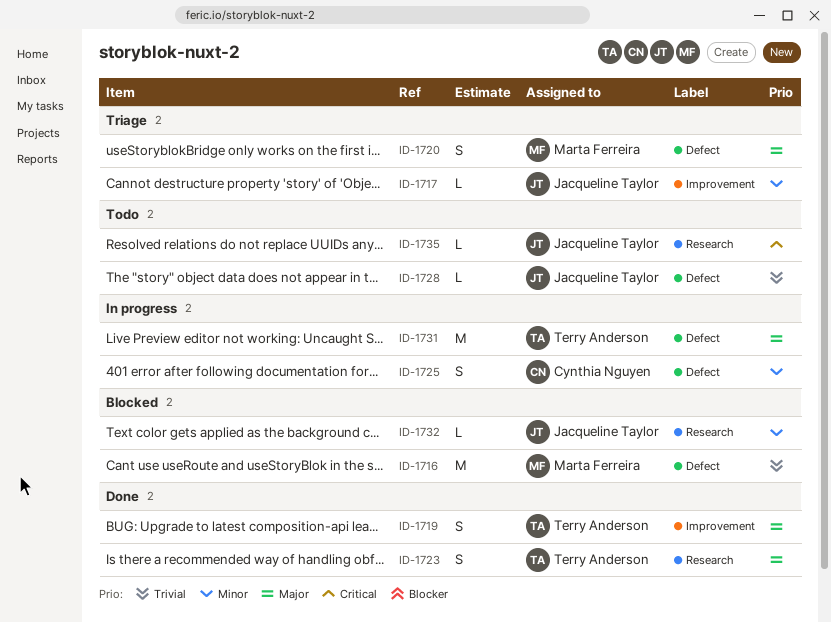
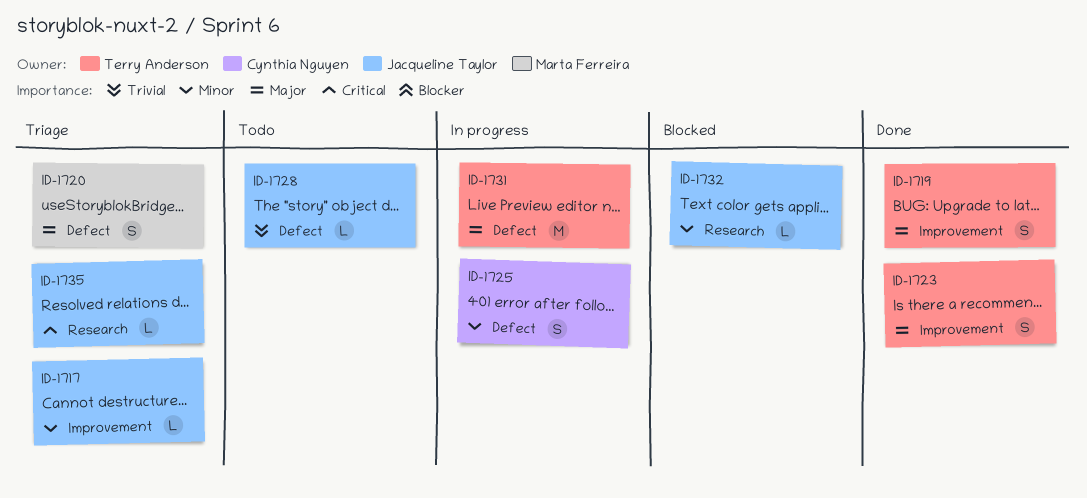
ID-1716: present -> none
ID-1723, label: Research -> Improvement
ID-1735, status: Todo -> Triage

